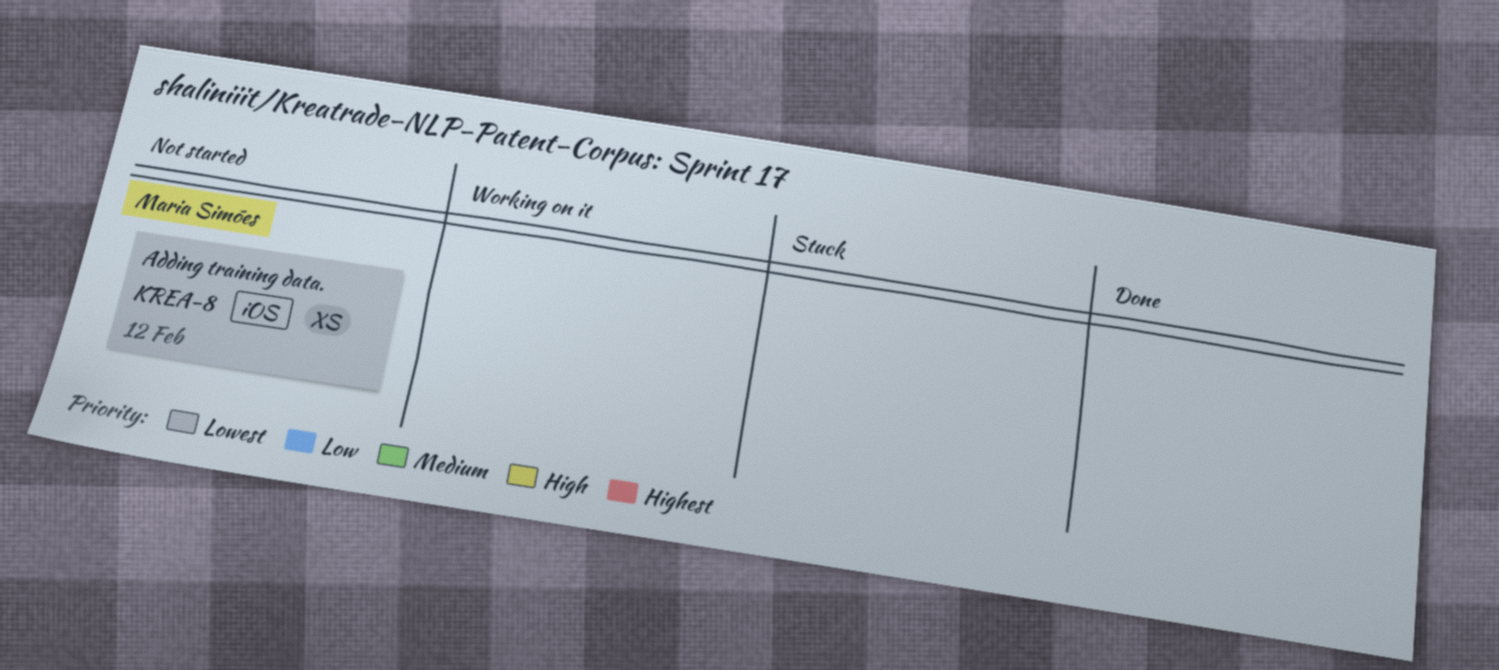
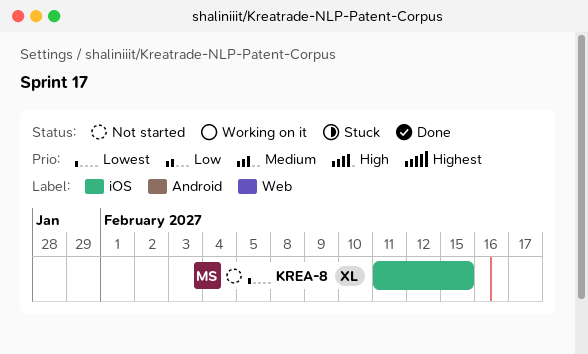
KREA-8, estimate: XS -> XL
KREA-8, due: Feb 12 -> Feb 15

